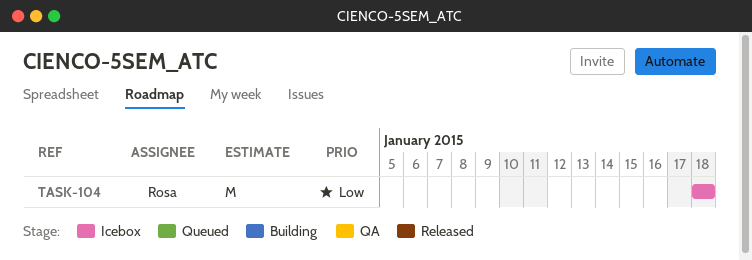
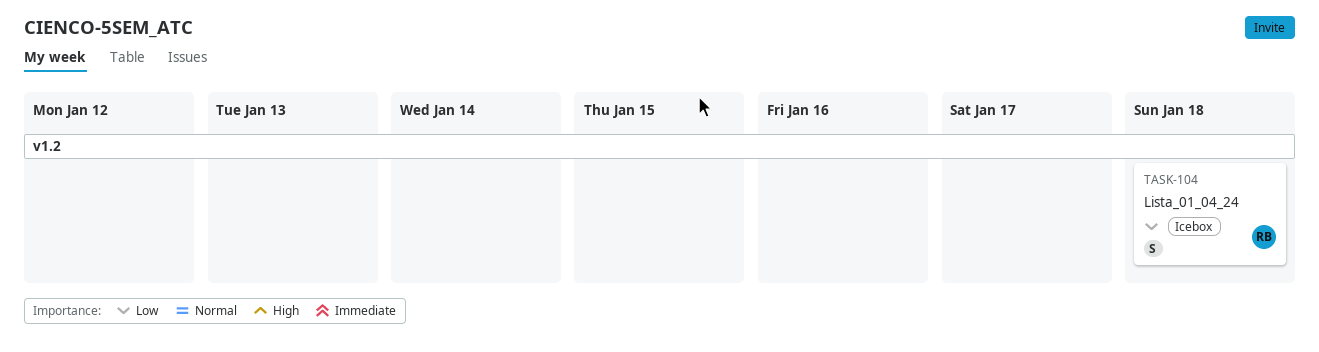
TASK-104, estimate: M -> S

